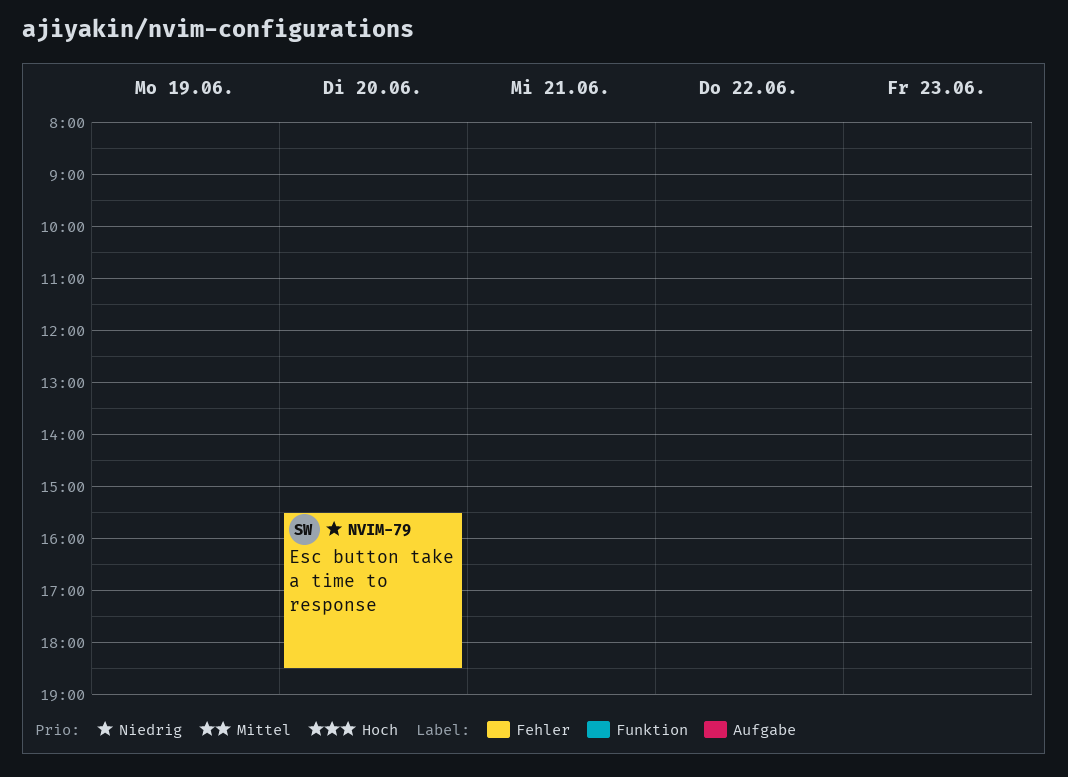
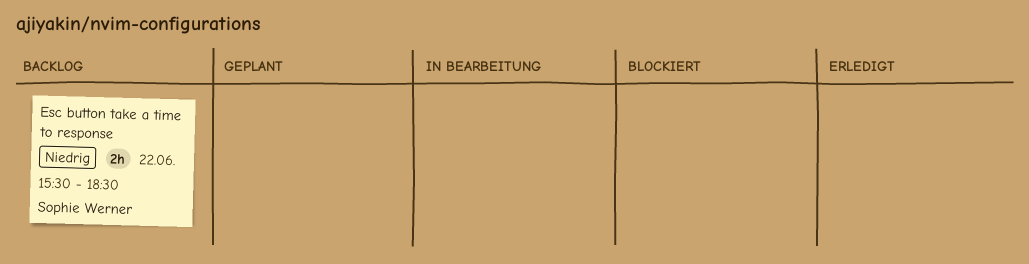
Esc button take a time to response, day: Jun 20 -> Jun 22

